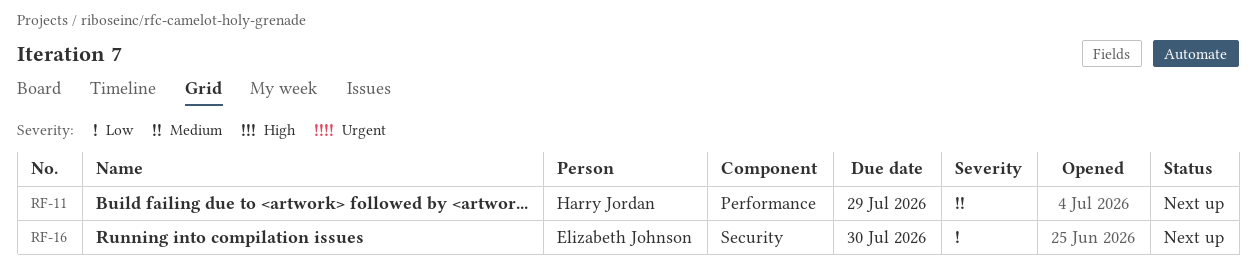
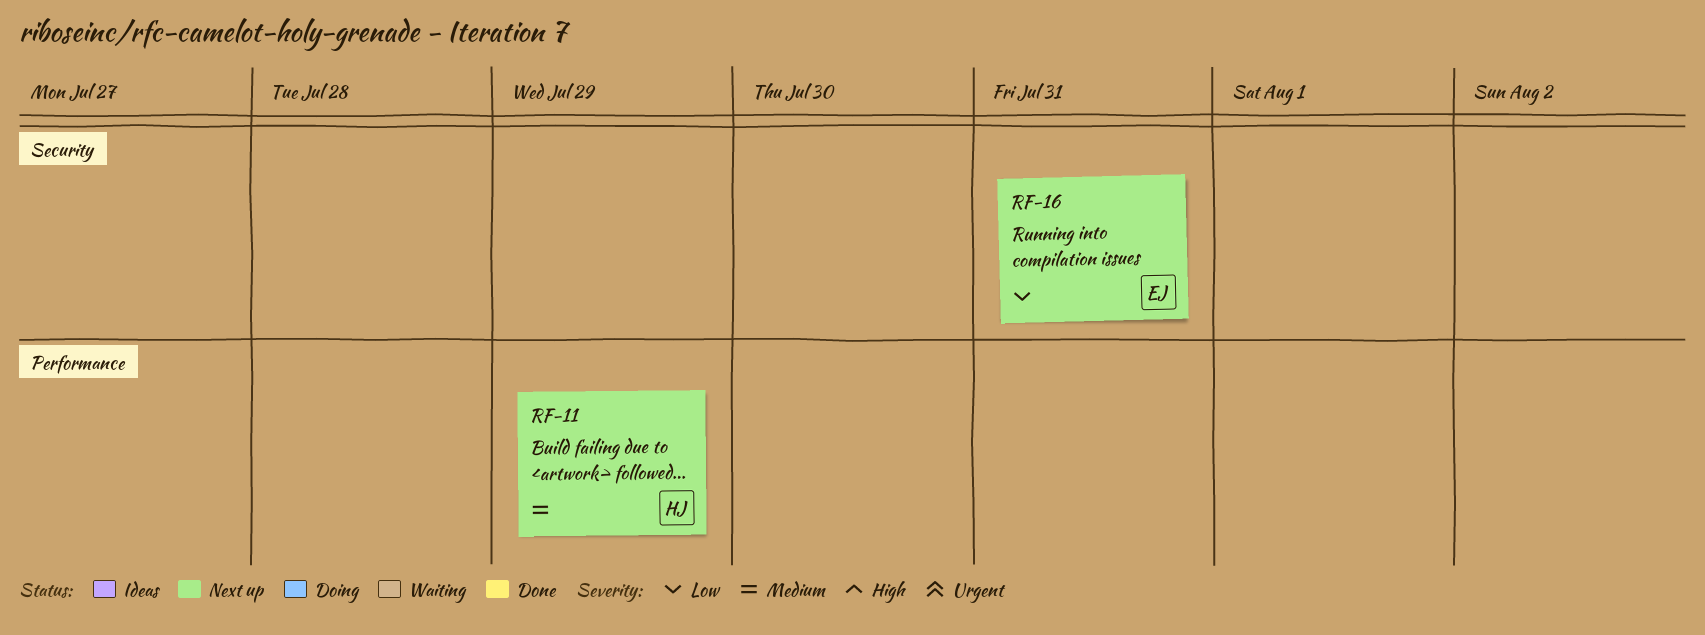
RF-16, due: Jul 30 -> Jul 31

